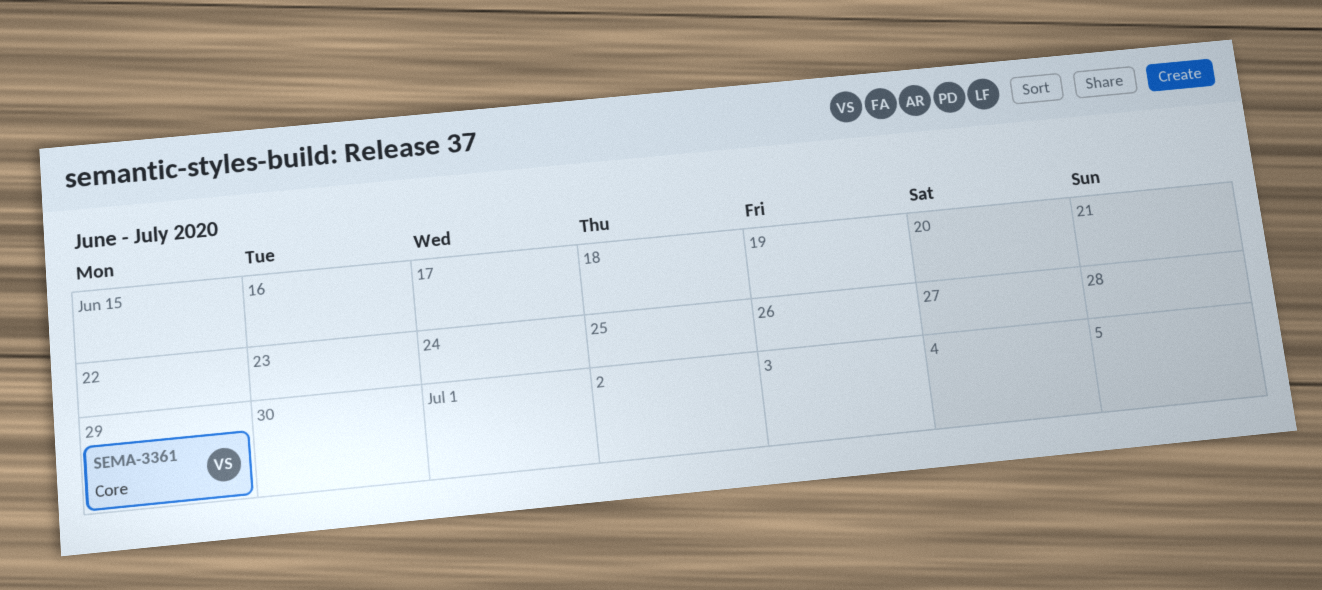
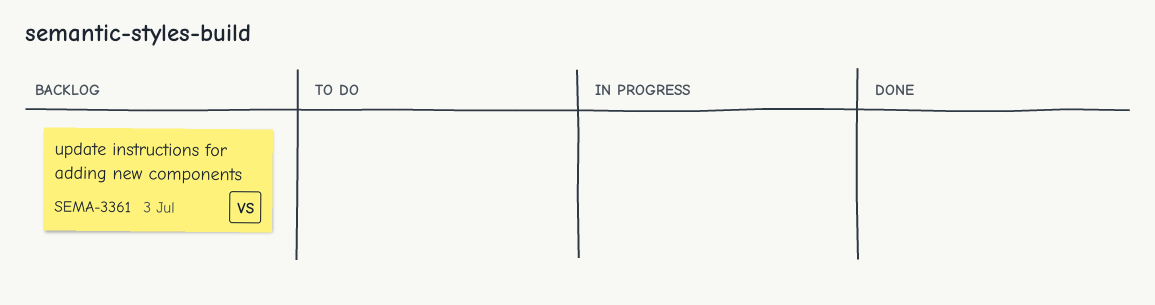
SEMA-3361, due: Jun 29 -> Jul 3

